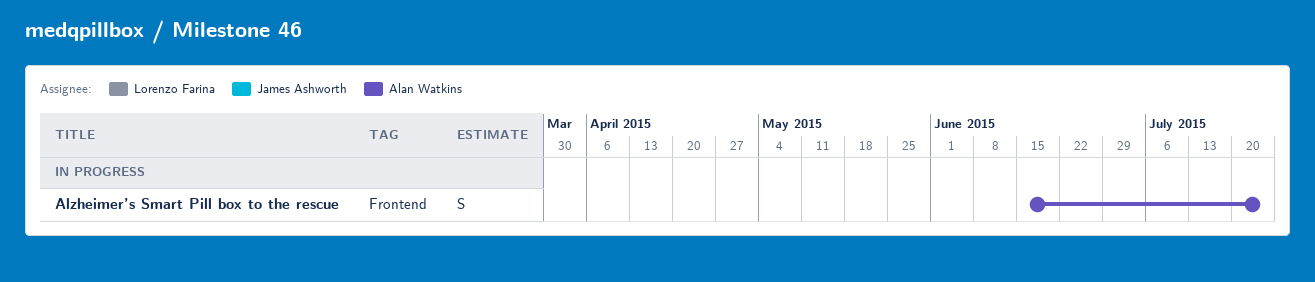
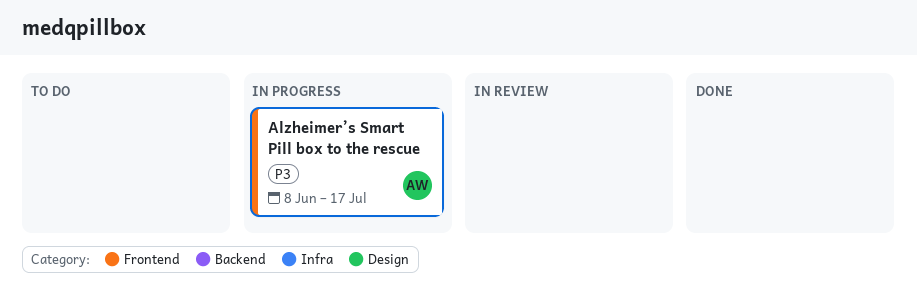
Alzheimer’s Smart Pill box to the rescue, start: Jun 15 -> Jun 8
Alzheimer’s Smart Pill box to the rescue, due: Jul 24 -> Jul 17

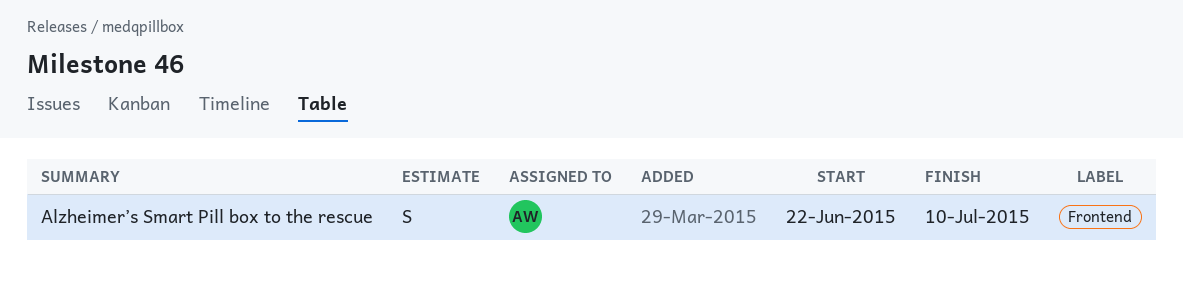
Alzheimer’s Smart Pill box to the rescue, start: Jun 8 -> Jun 22
Alzheimer’s Smart Pill box to the rescue, due: Jul 17 -> Jul 10

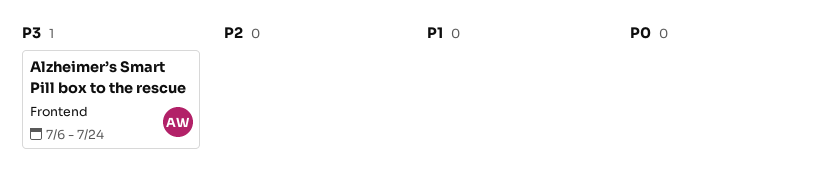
Alzheimer’s Smart Pill box to the rescue, start: Jun 22 -> Jul 6
Alzheimer’s Smart Pill box to the rescue, due: Jul 10 -> Jul 24

